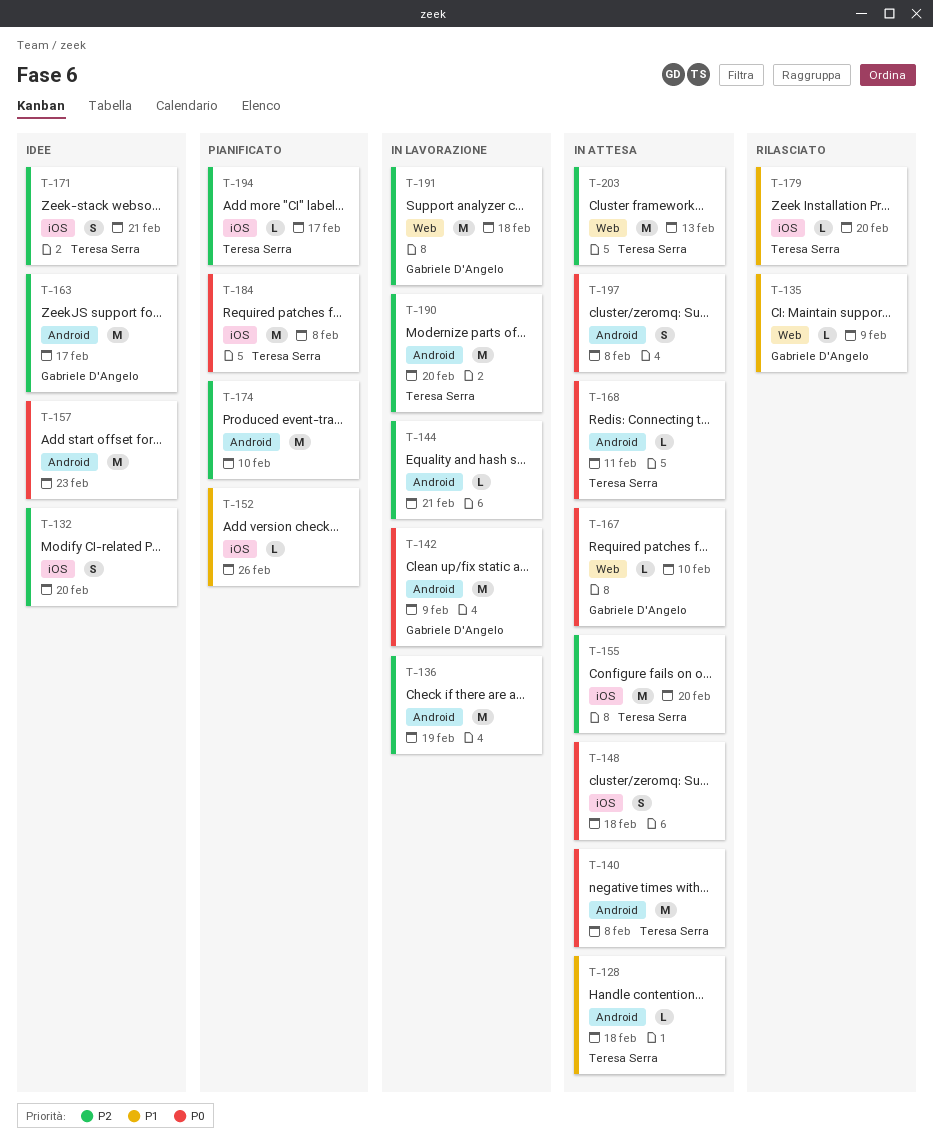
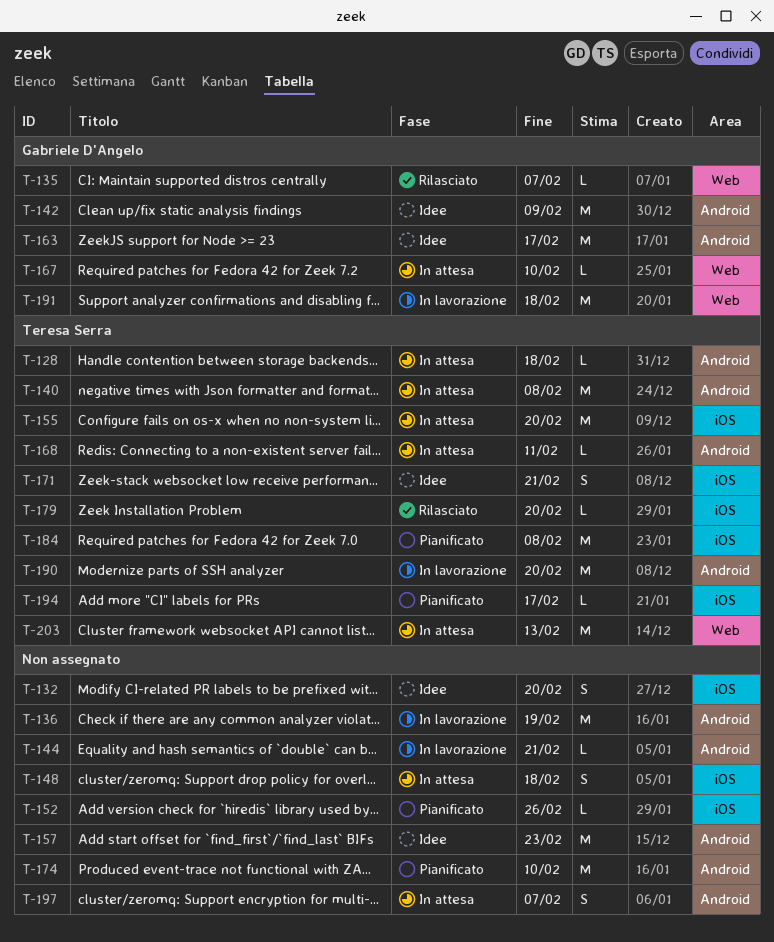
T-135, due: Feb 9 -> Feb 7
T-142, status: In lavorazione -> Idee
T-197, due: Feb 8 -> Feb 7

